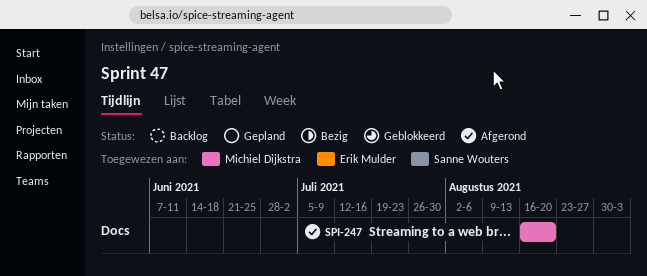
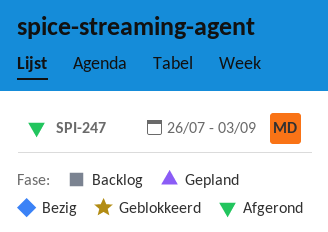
SPI-247, start: Aug 16 -> Jul 26
SPI-247, due: Aug 20 -> Sep 3

